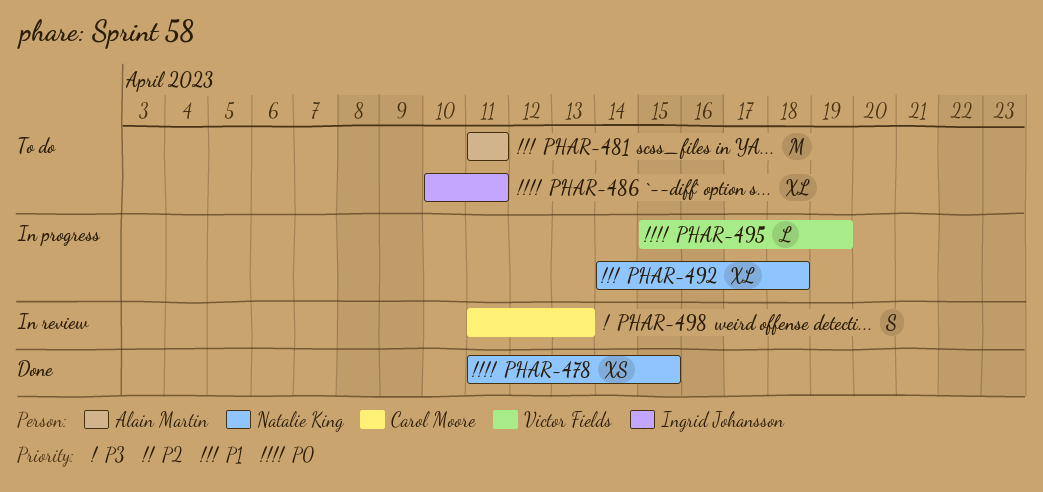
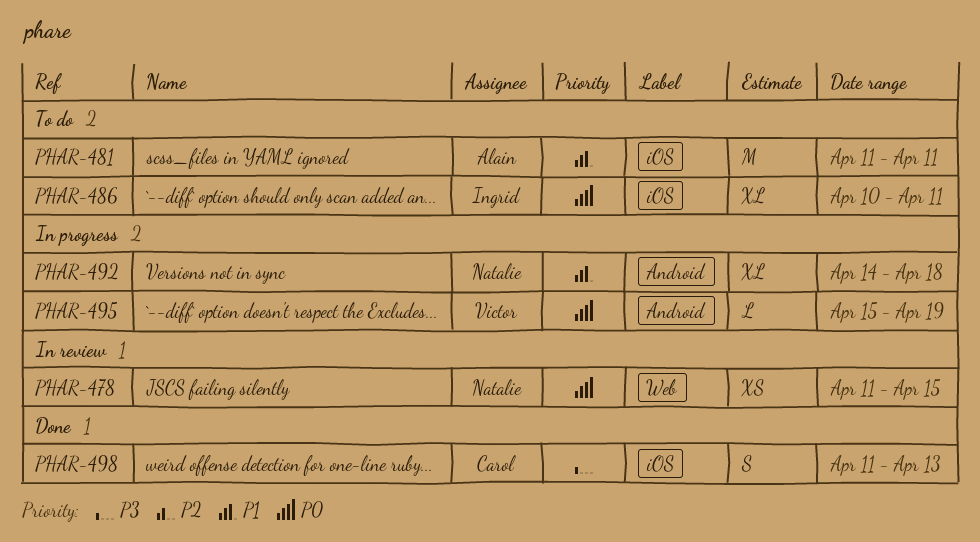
PHAR-478, status: Done -> In review
PHAR-498, status: In review -> Done

